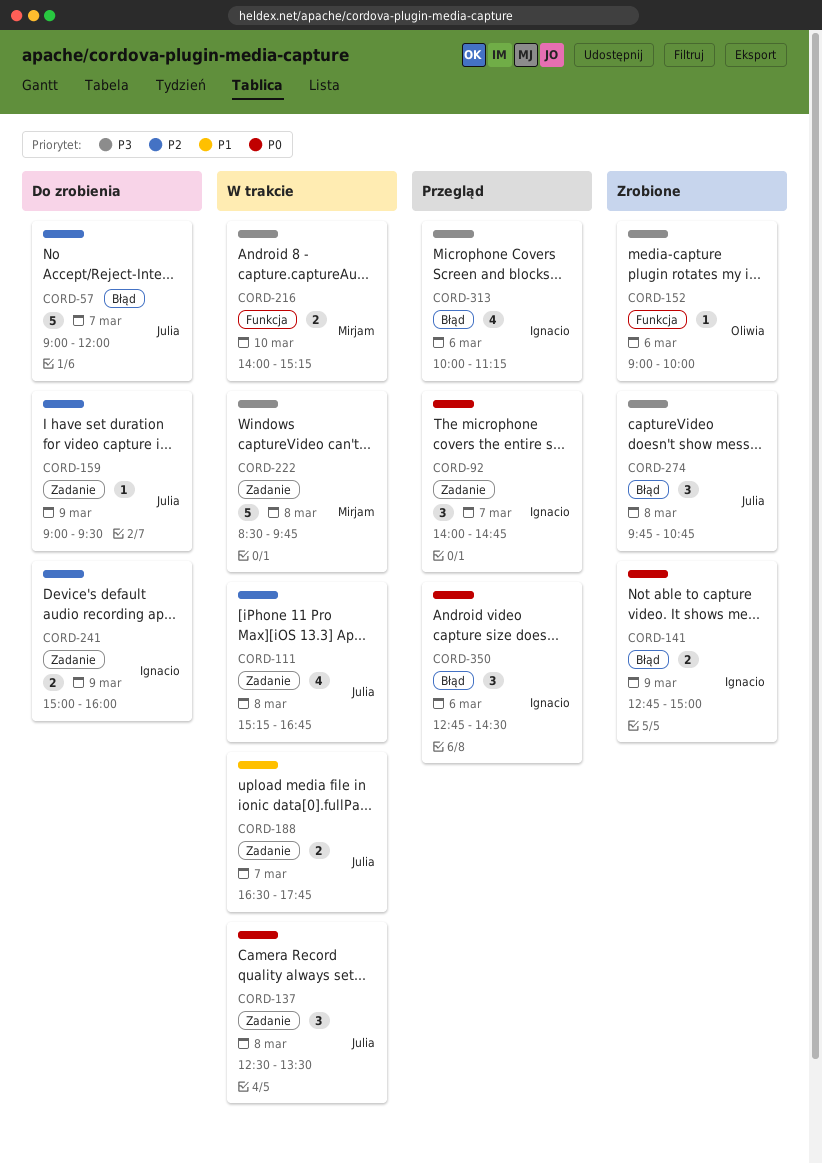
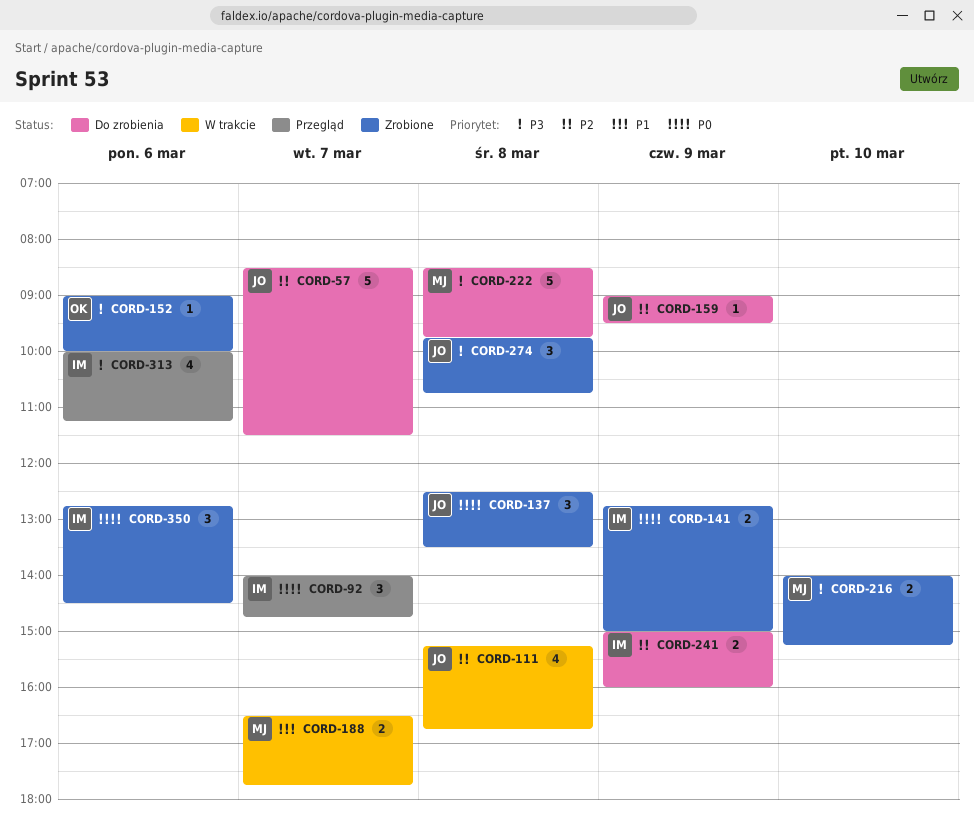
CORD-57, begins: 09:00 -> 08:30
CORD-57, ends: 12:00 -> 11:30
CORD-137, status: W trakcie -> Zrobione
CORD-188, owner: Julia -> Mirjam
CORD-216, status: W trakcie -> Zrobione
CORD-222, status: W trakcie -> Do zrobienia
CORD-350, status: Przegląd -> Zrobione

